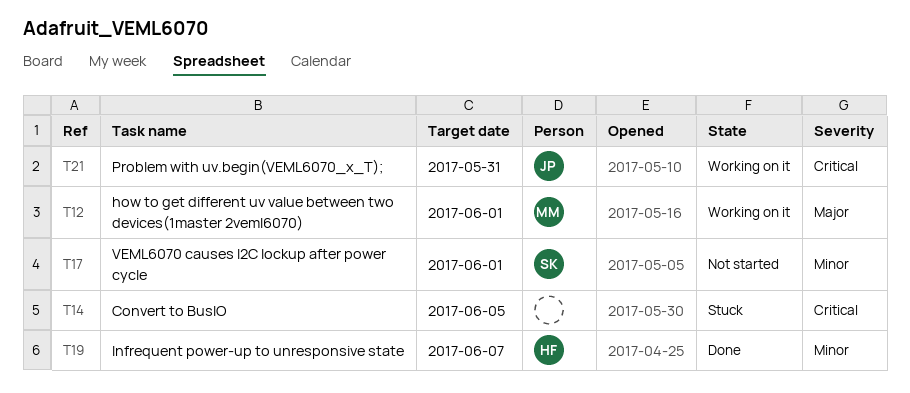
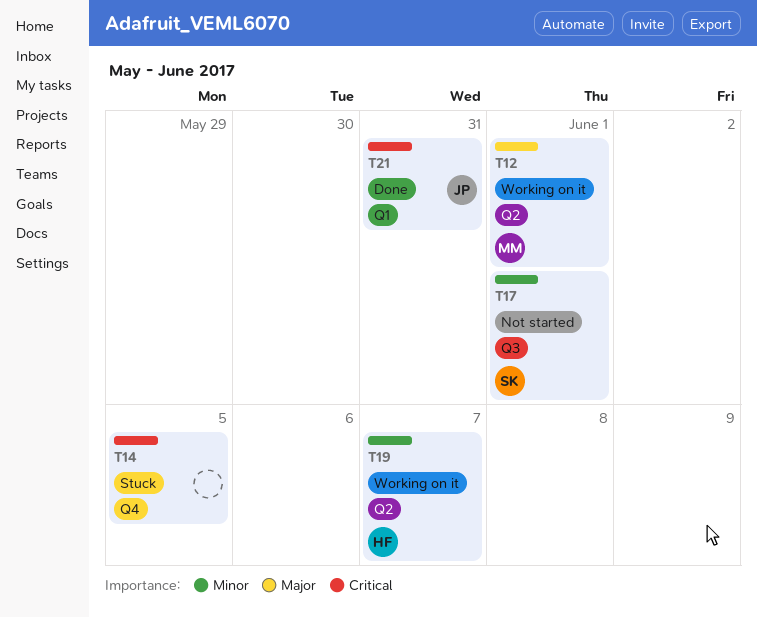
T19, status: Done -> Working on it
T21, status: Working on it -> Done

